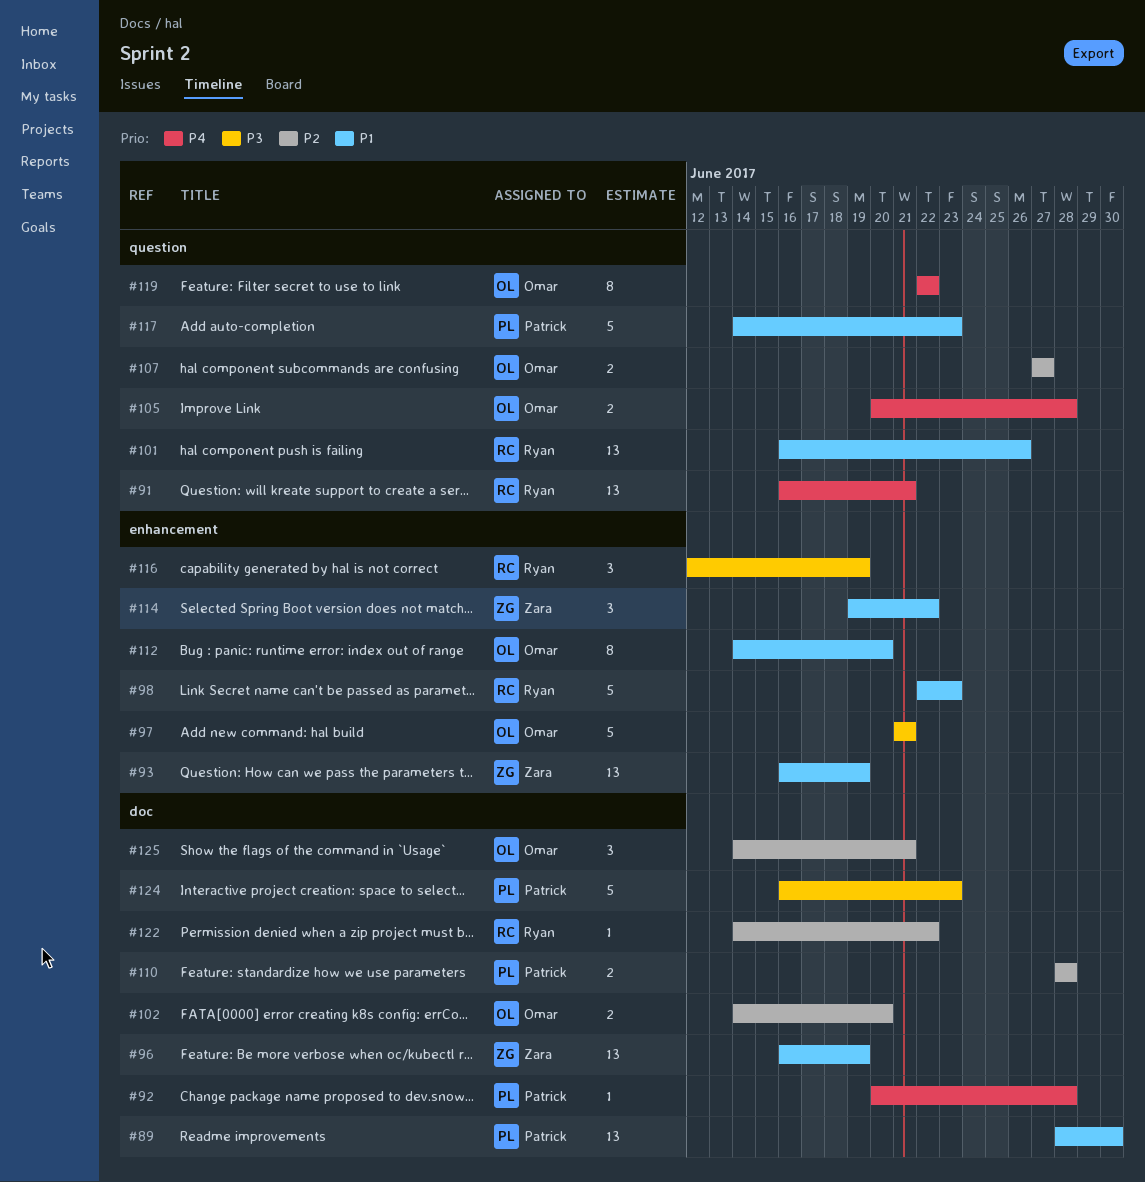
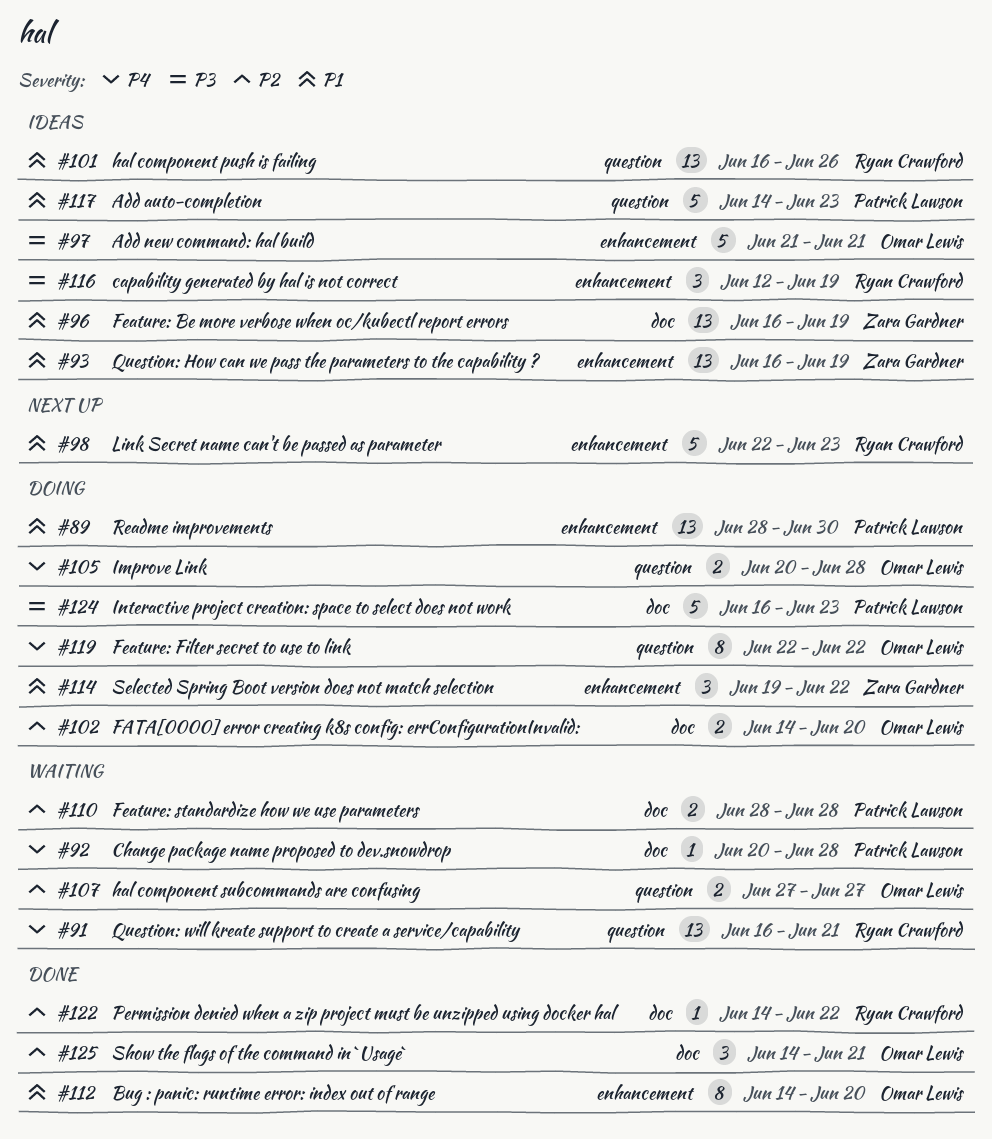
#89, label: doc -> enhancement

